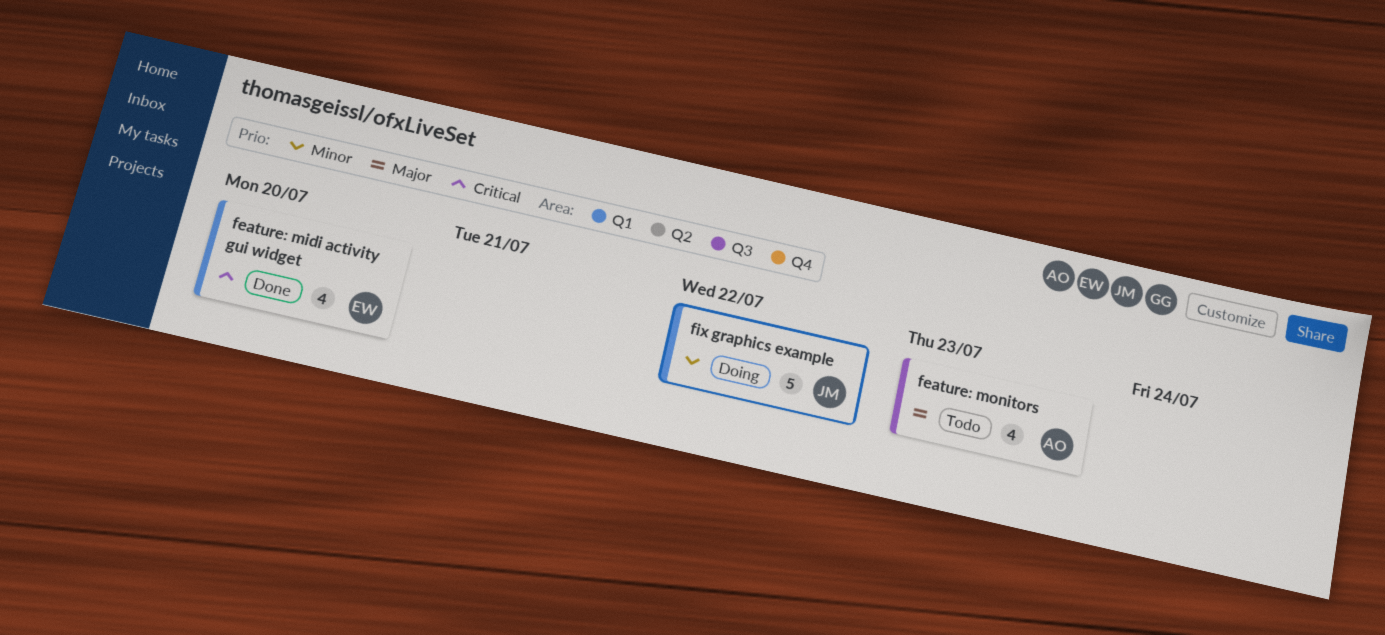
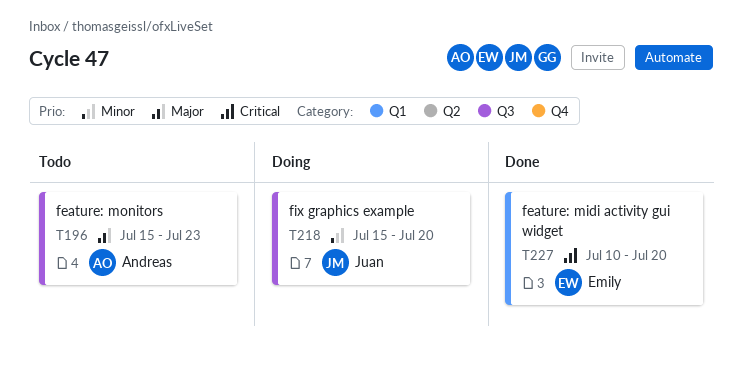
fix graphics example, label: Q1 -> Q3
fix graphics example, due: Jul 22 -> Jul 20

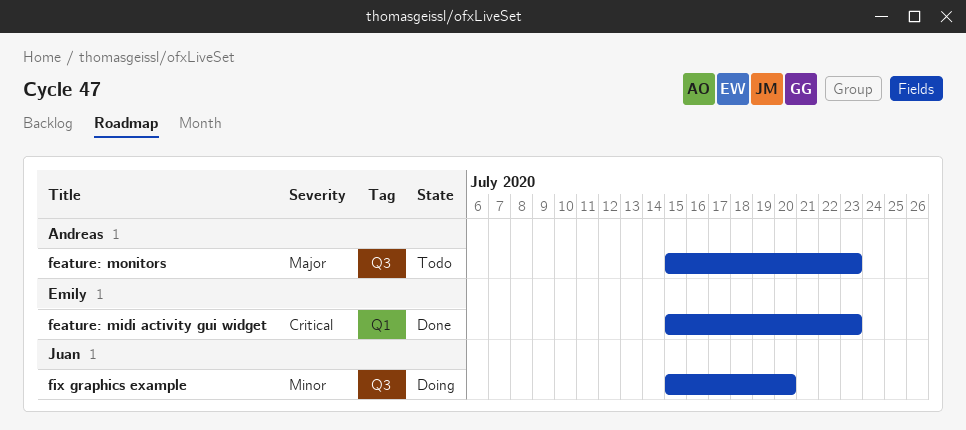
feature: midi activity gui widget, start: Jul 10 -> Jul 15
feature: midi activity gui widget, due: Jul 20 -> Jul 23

